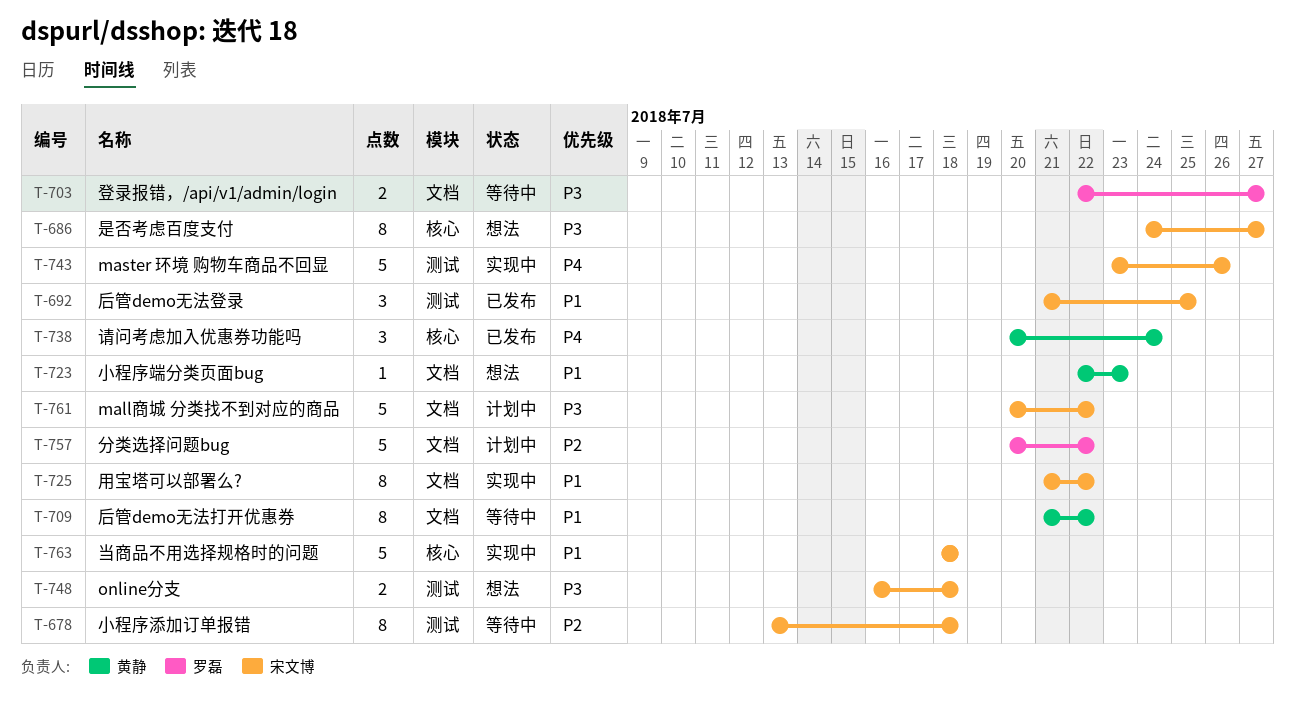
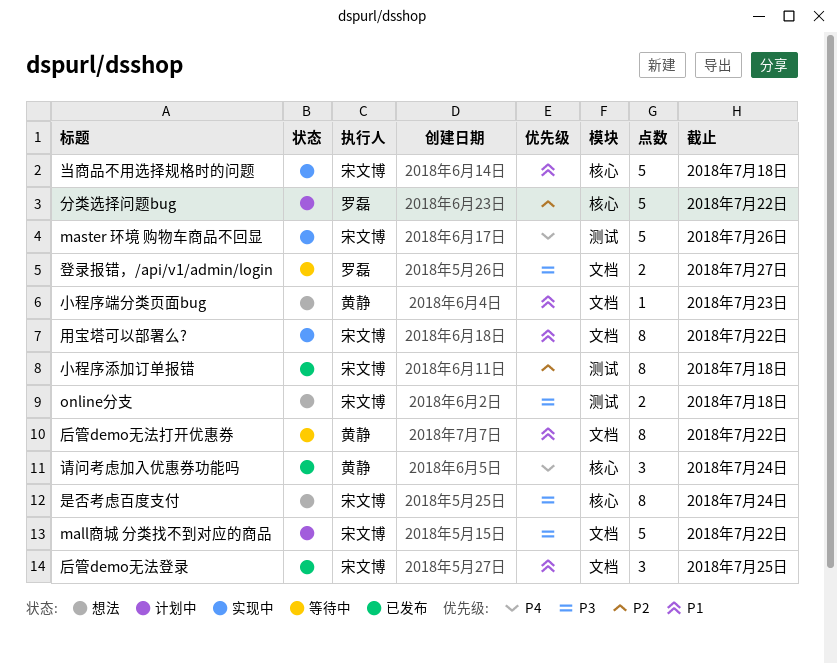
分类选择问题bug, label: 文档 -> 核心
后管demo无法登录, label: 测试 -> 文档
小程序添加订单报错, status: 等待中 -> 已发布
是否考虑百度支付, due: Jul 27 -> Jul 24

